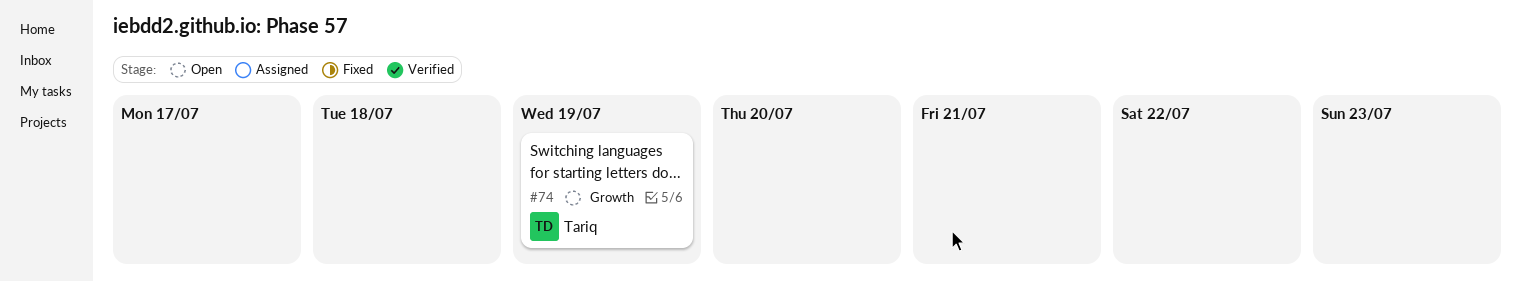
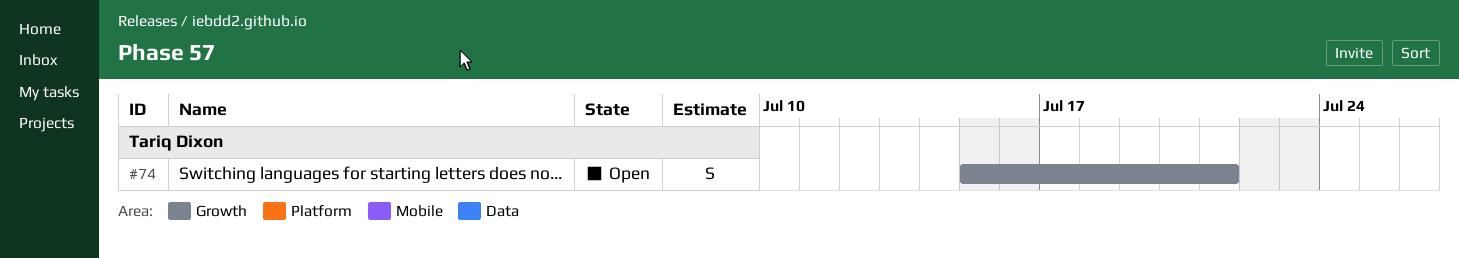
#74, due: Jul 19 -> Jul 21

